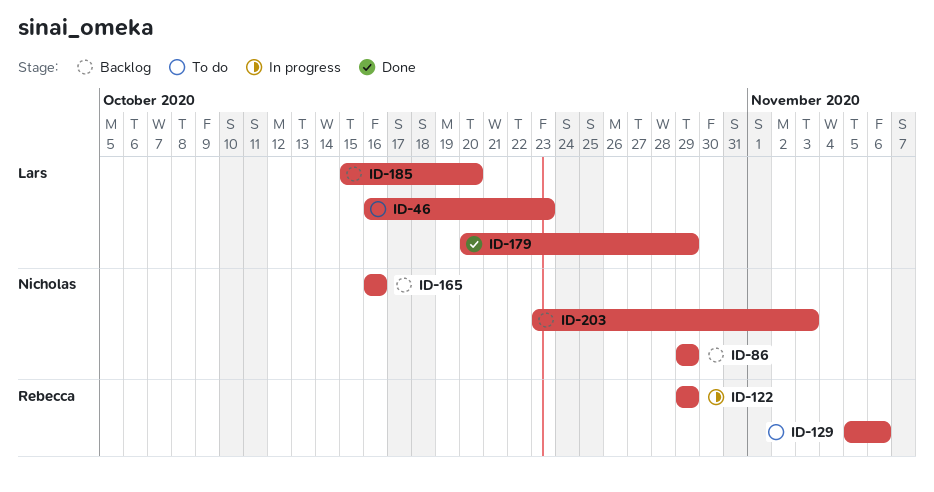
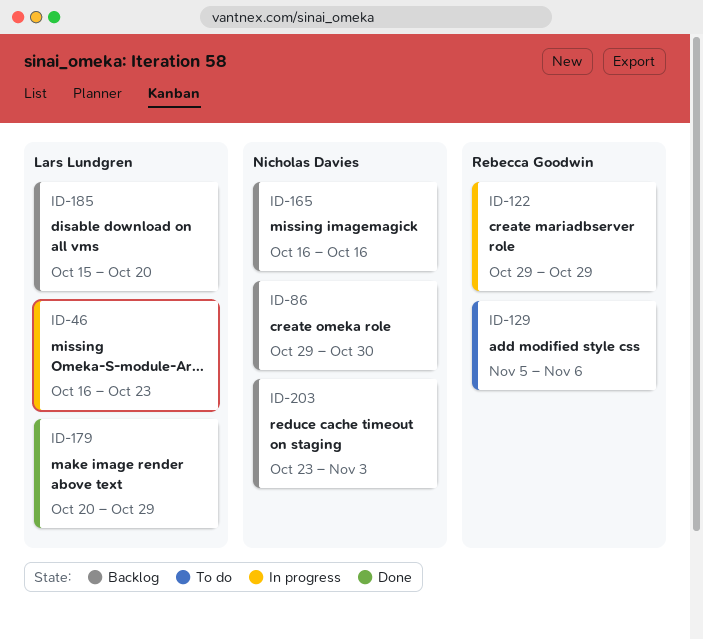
ID-46, status: To do -> In progress
ID-86, due: Oct 29 -> Oct 30

